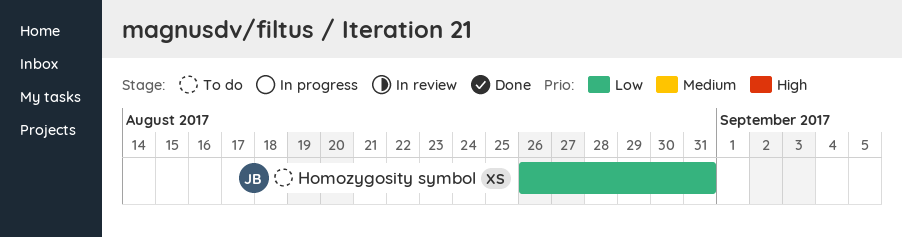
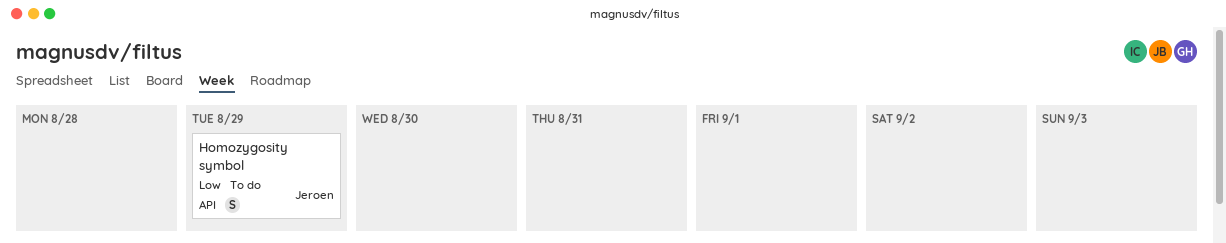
Homozygosity symbol, estimate: XS -> S
Homozygosity symbol, due: Aug 31 -> Aug 29

